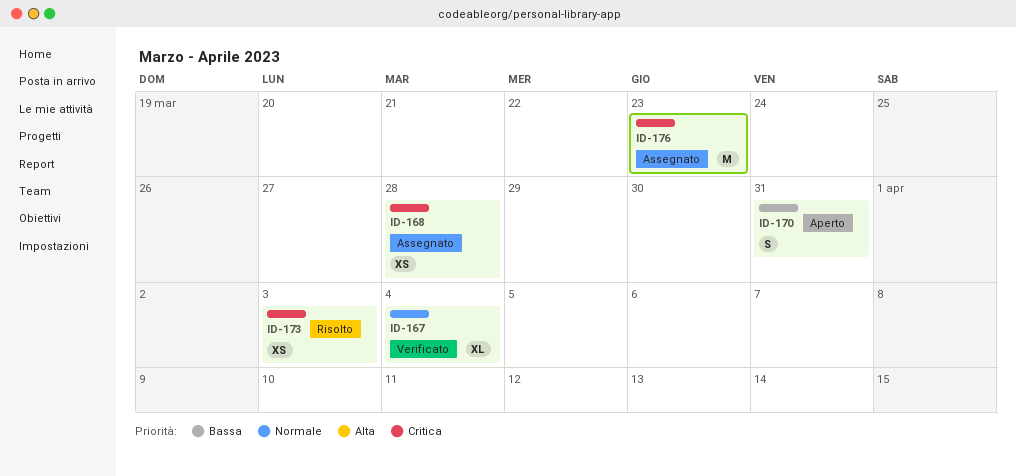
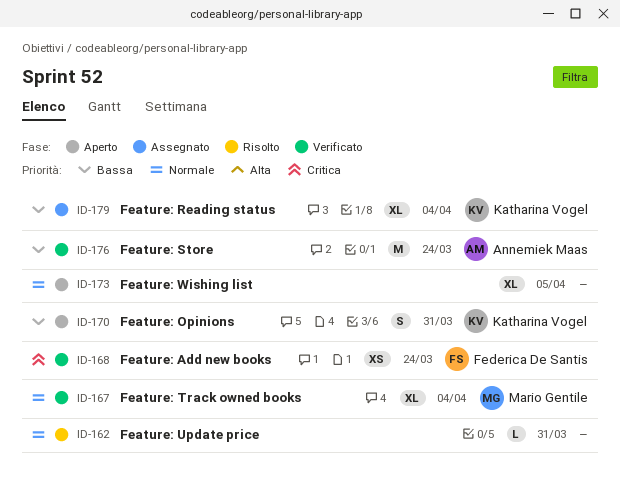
ID-162: none -> present
ID-168, status: Assegnato -> Verificato
ID-168, due: Mar 28 -> Mar 24
ID-173, status: Risolto -> Aperto
ID-173, priority: Critica -> Normale
ID-173, estimate: XS -> XL
ID-173, due: Apr 3 -> Apr 5
ID-176, status: Assegnato -> Verificato
ID-176, priority: Critica -> Bassa
ID-176, due: Mar 23 -> Mar 24
ID-179: none -> present

